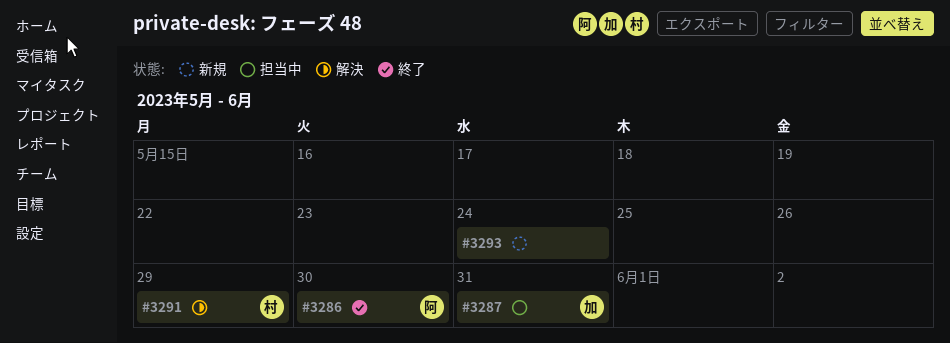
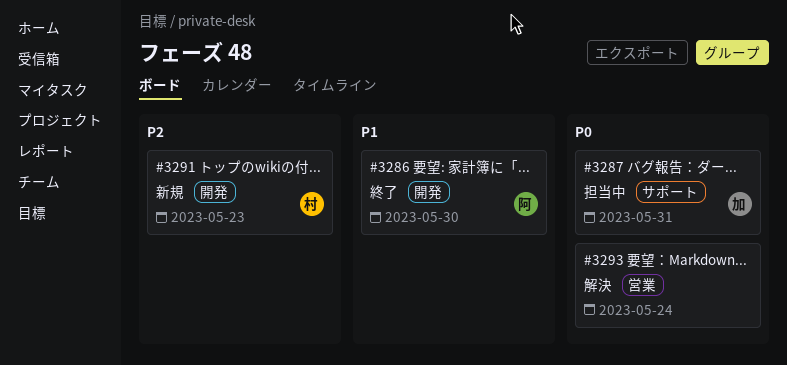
#3291, status: 解決 -> 新規
#3291, due: May 29 -> May 23
#3293, status: 新規 -> 解決

